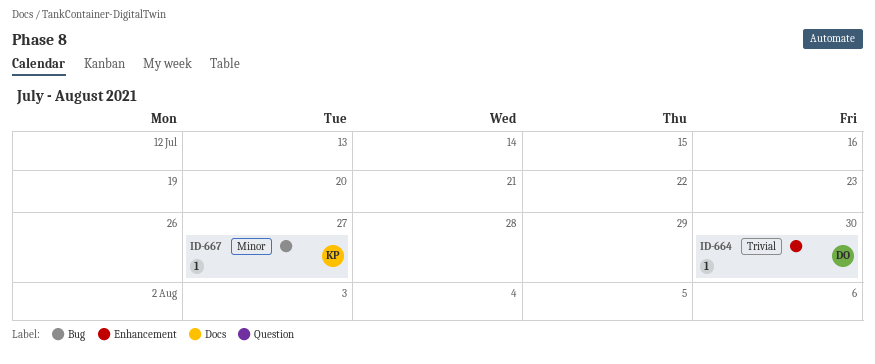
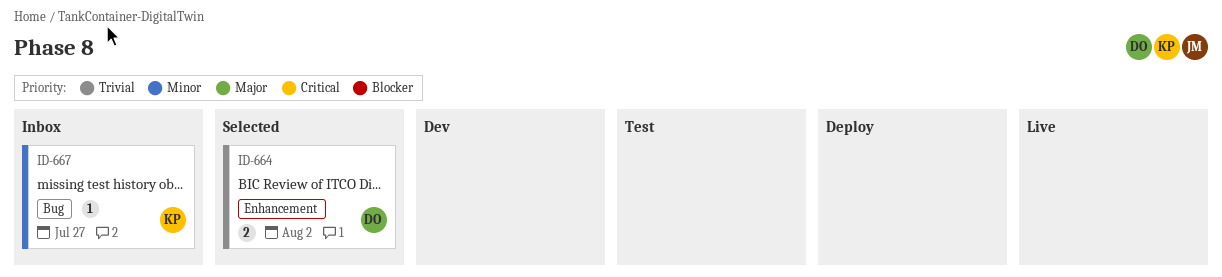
ID-664, estimate: 1 -> 2
ID-664, due: Jul 30 -> Aug 2

